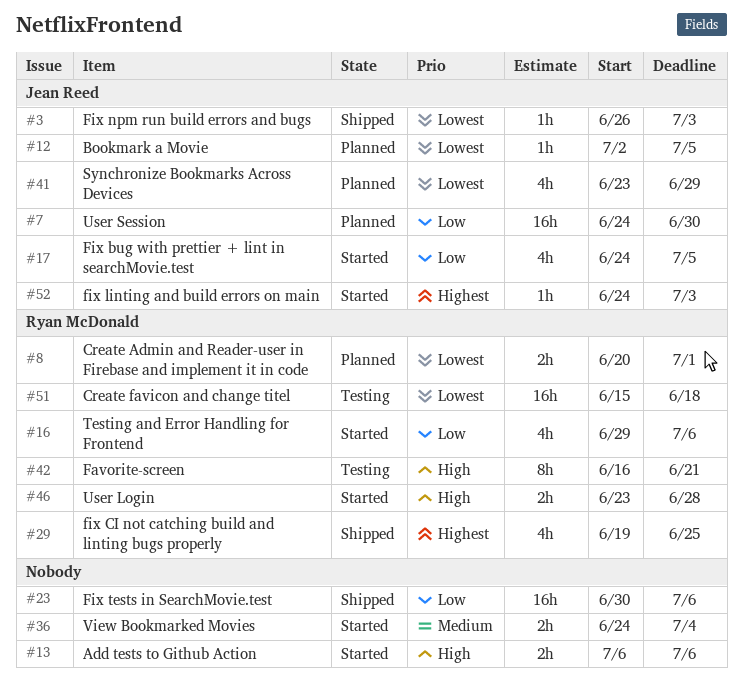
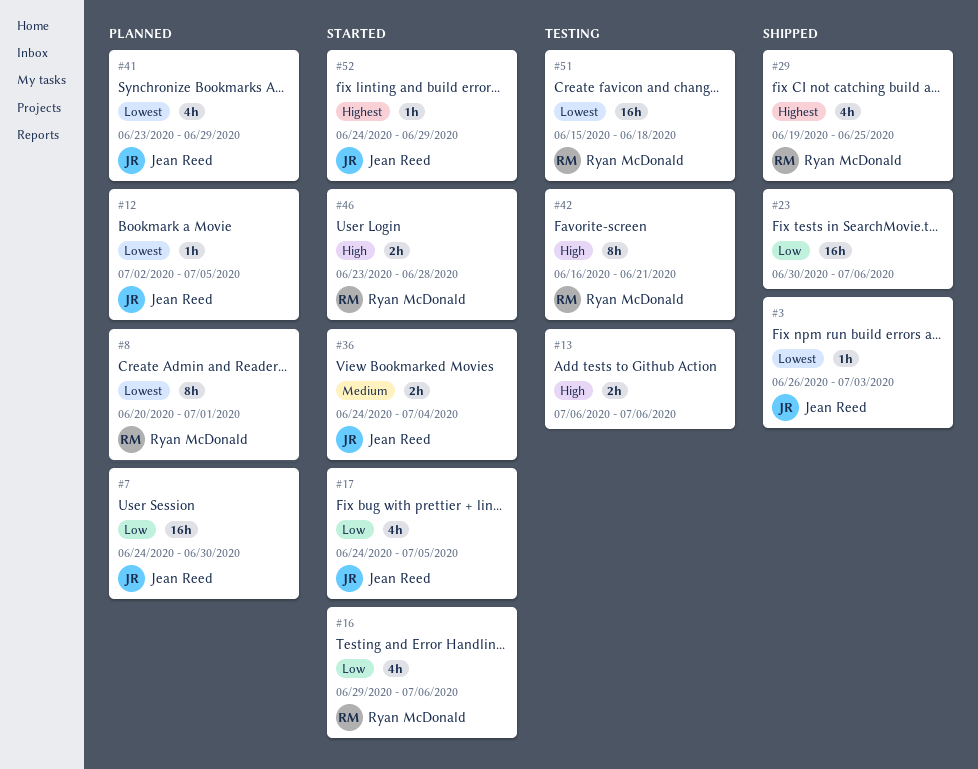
#8, estimate: 2h -> 8h
#13, status: Started -> Testing
#36, owner: none -> Jean Reed
#52, due: Jul 3 -> Jun 29

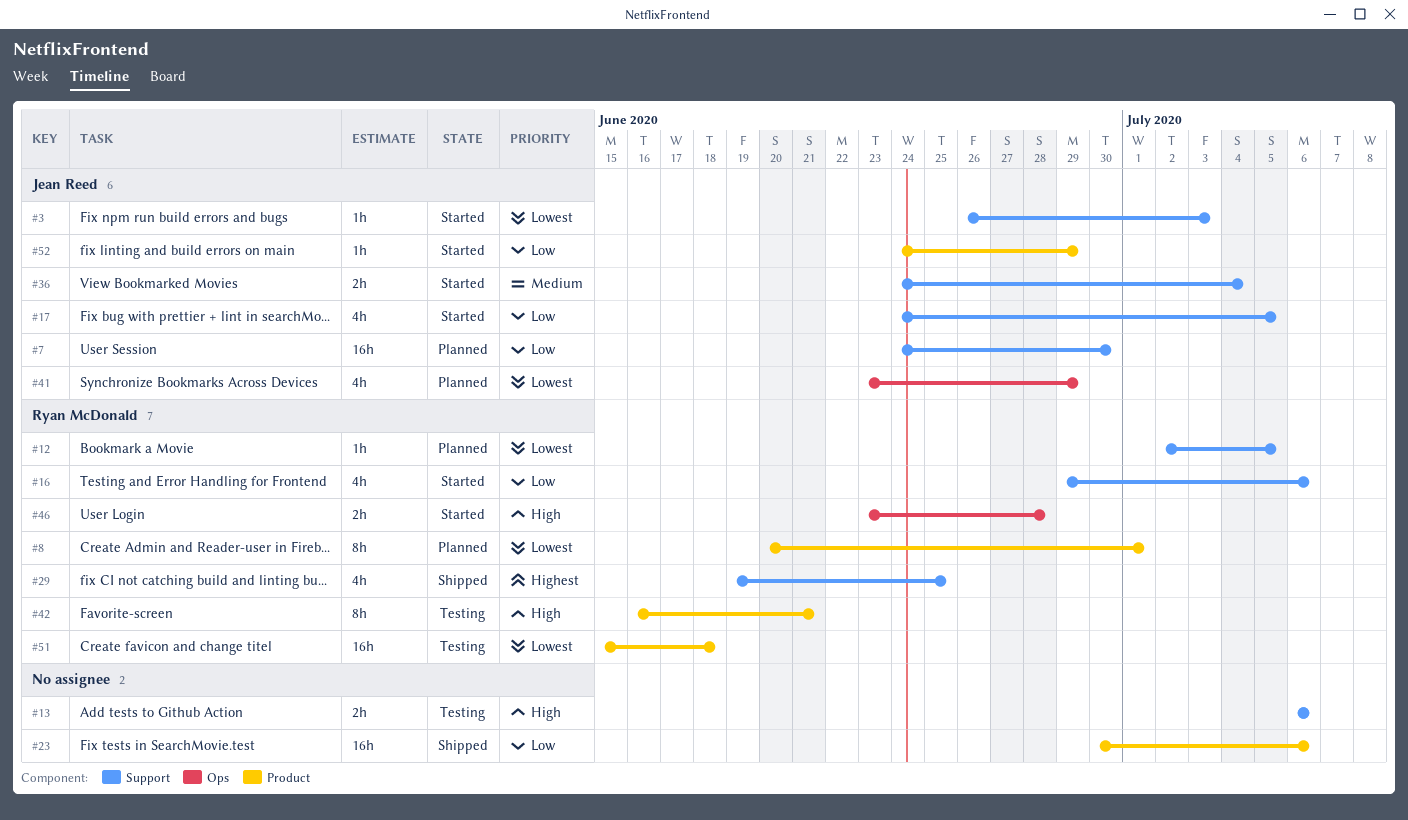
#3, status: Shipped -> Started
#12, owner: Jean Reed -> Ryan McDonald
#52, priority: Highest -> Low

